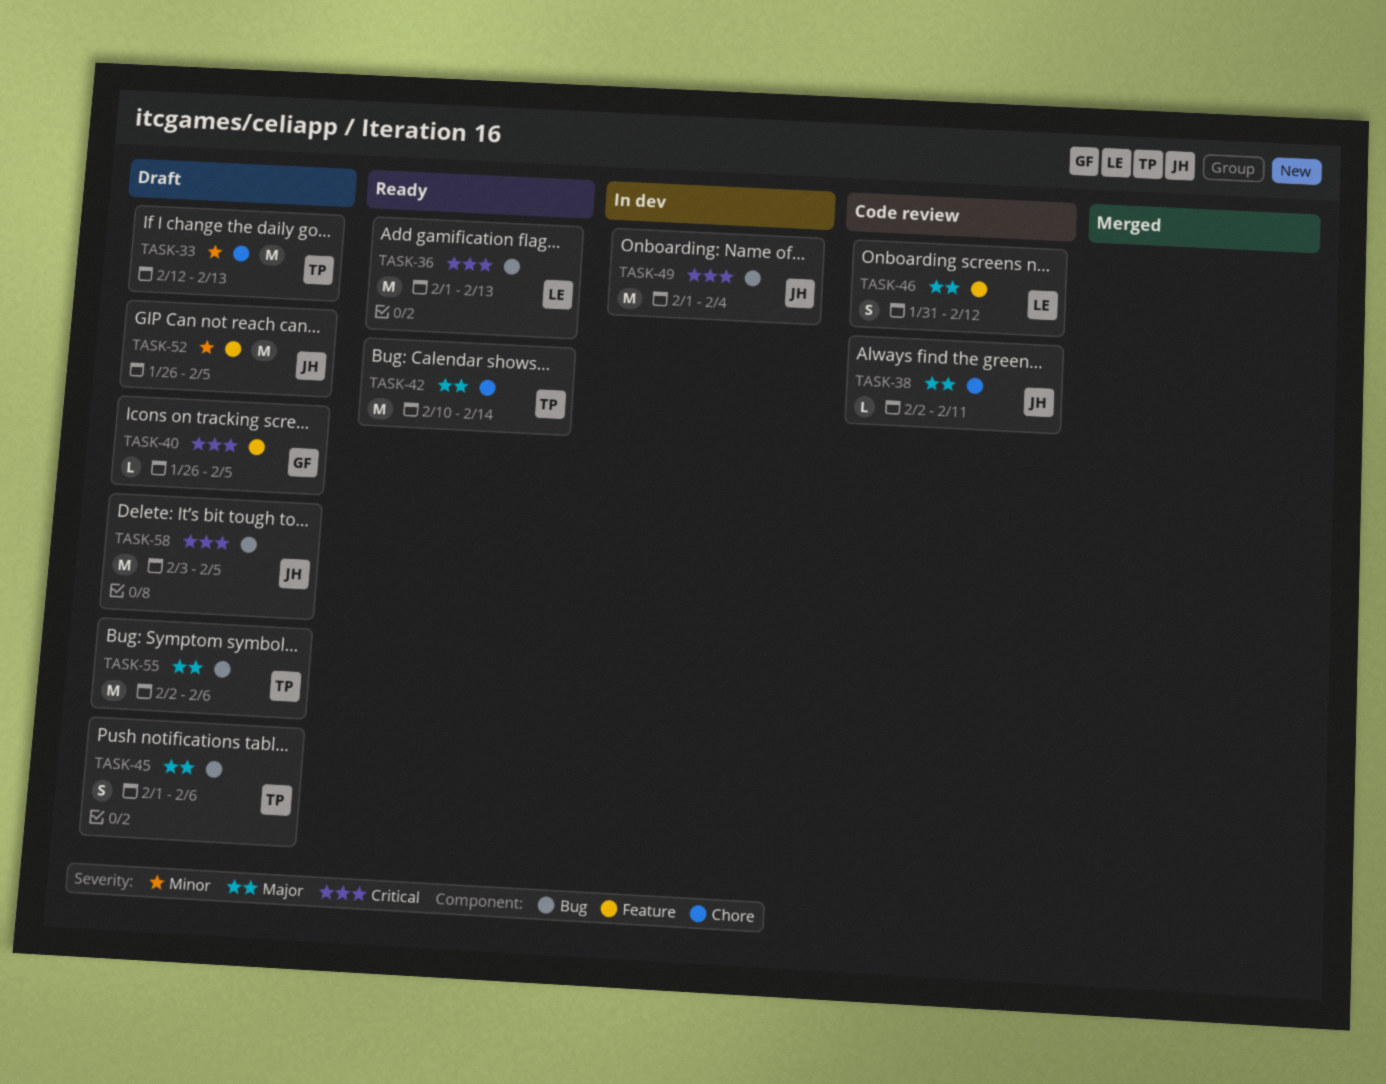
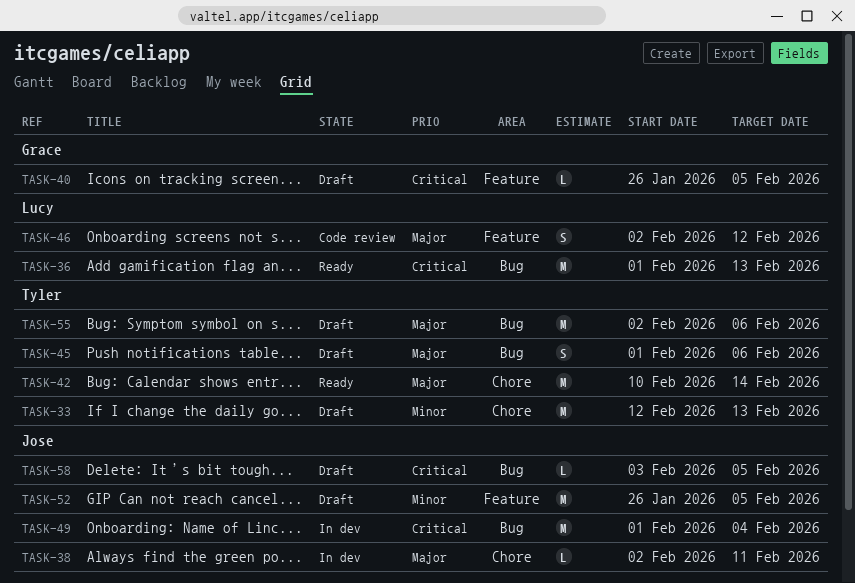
TASK-38, status: Code review -> In dev
TASK-46, start: Jan 31 -> Feb 2
TASK-58, estimate: M -> L

